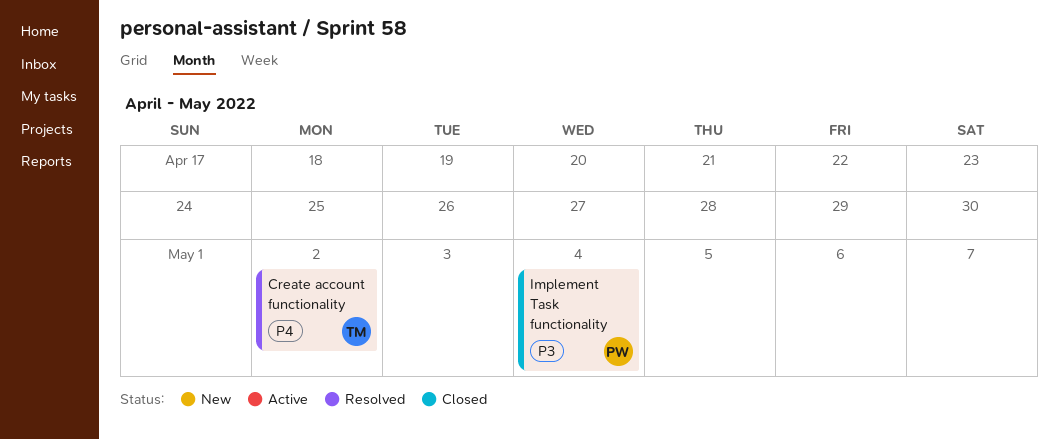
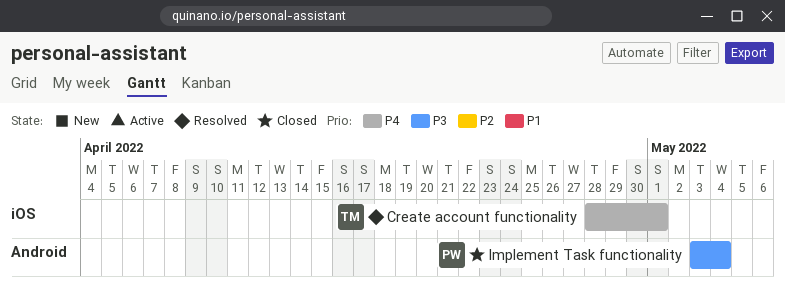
Create account functionality, due: May 2 -> May 1

